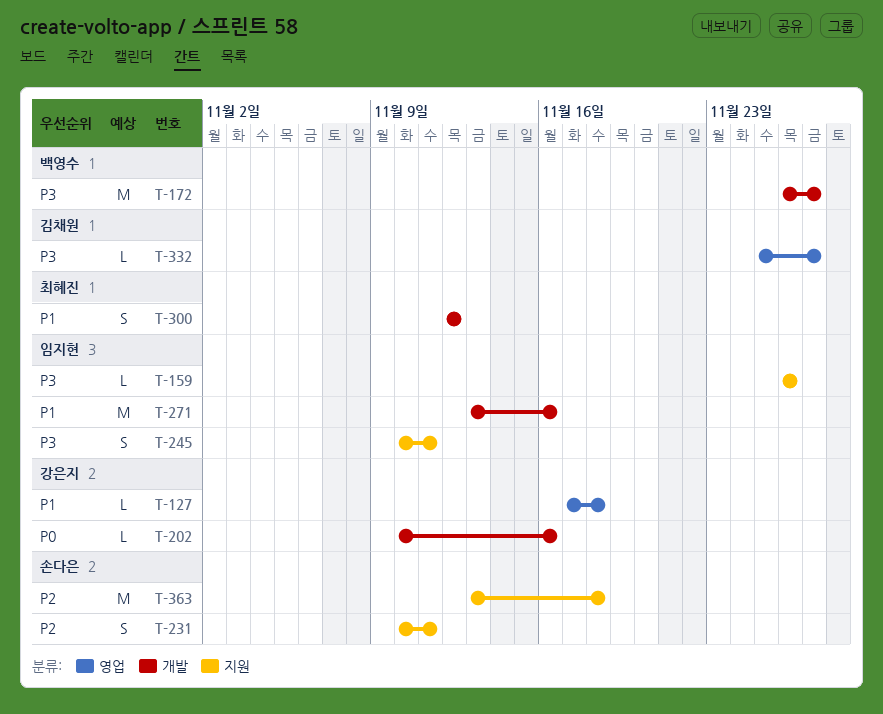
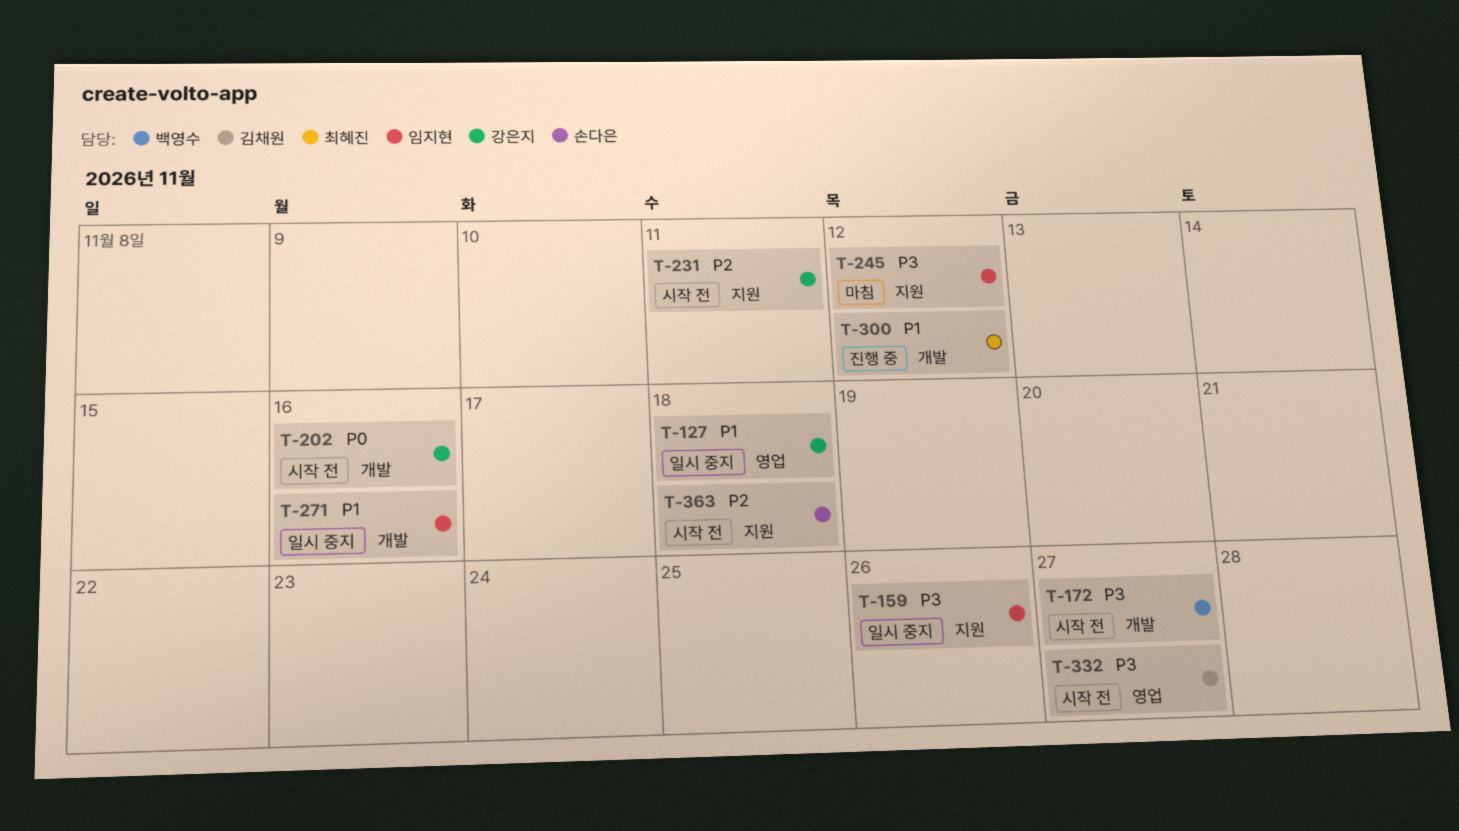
T-231, owner: 손다은 -> 강은지
T-245, due: Nov 11 -> Nov 12

